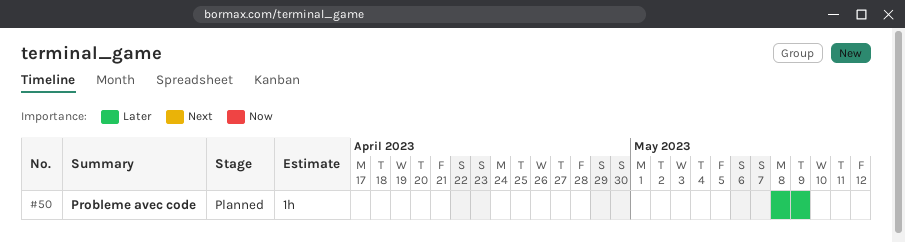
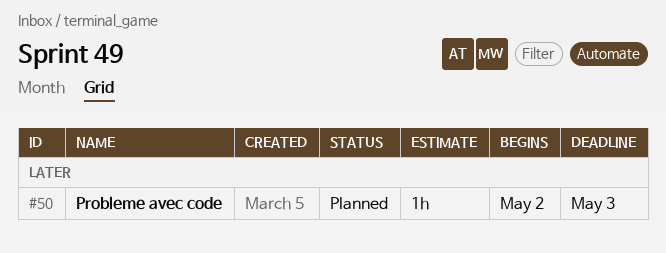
#50, start: May 8 -> May 2
#50, due: May 9 -> May 3

